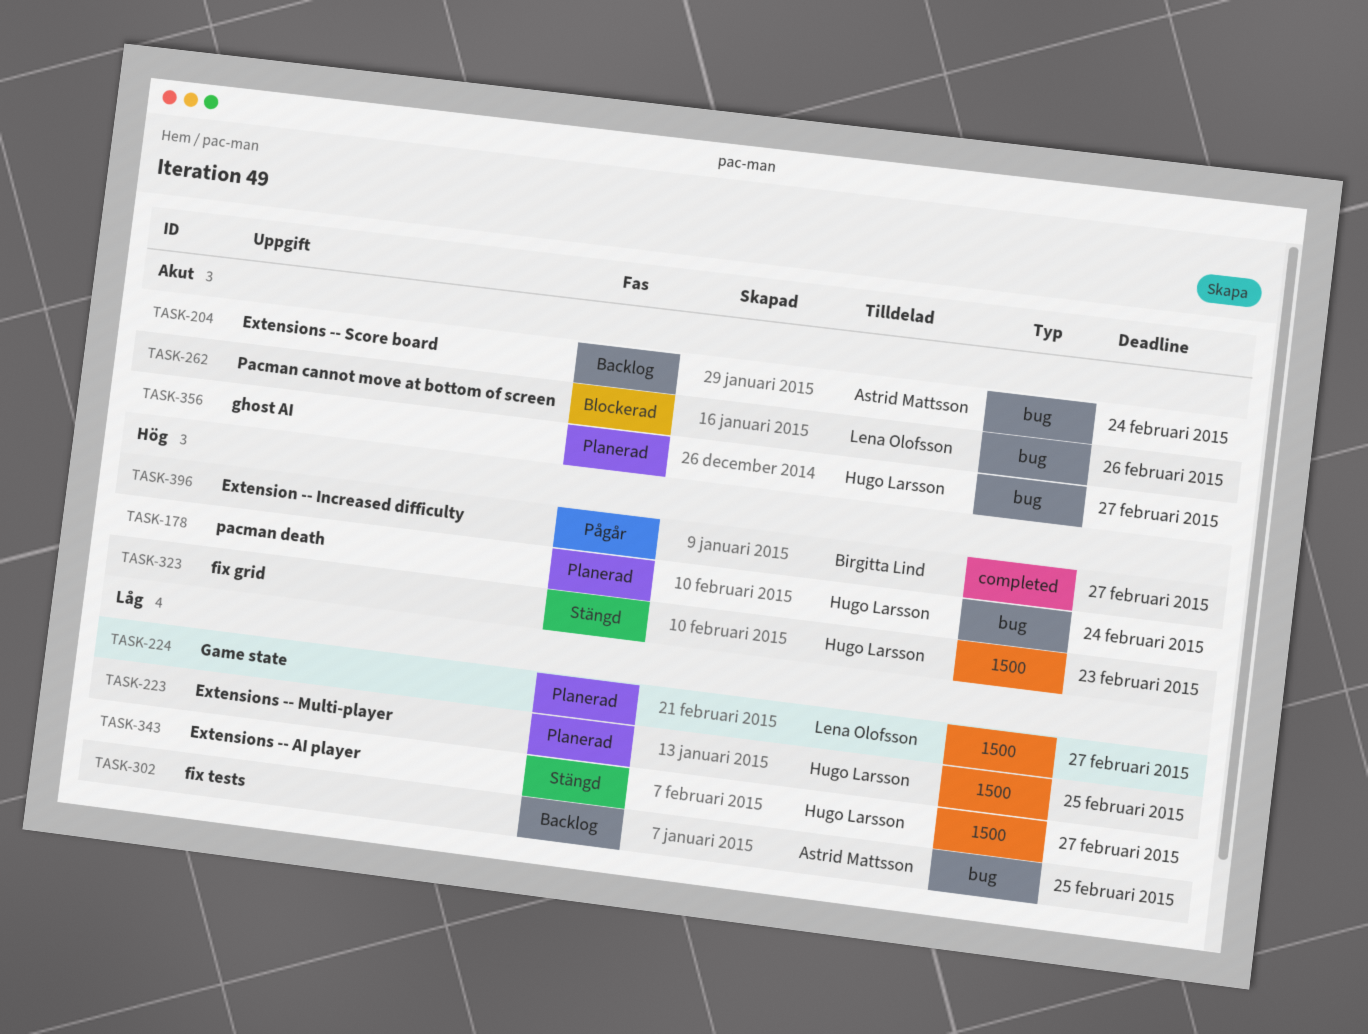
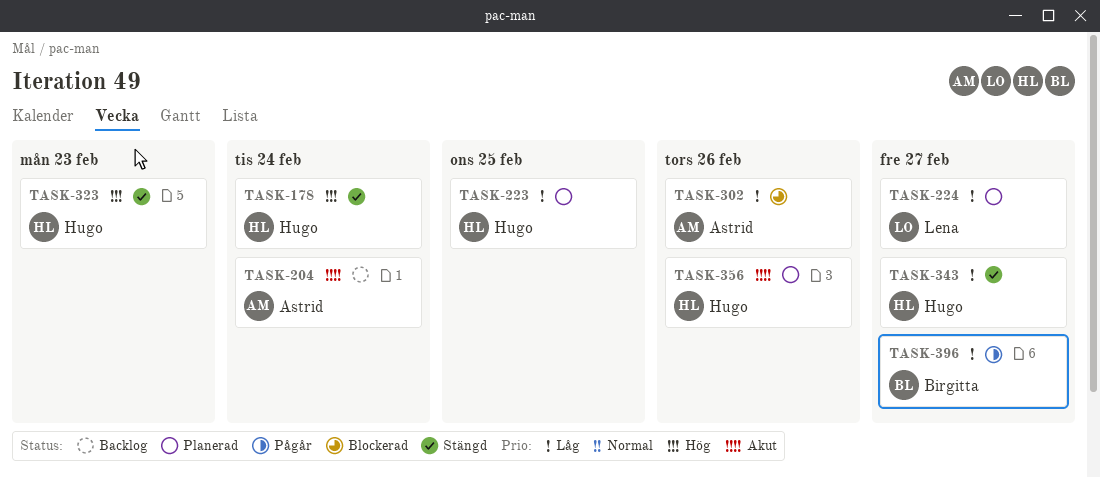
TASK-178, status: Planerad -> Stängd
TASK-262: present -> none
TASK-302, status: Backlog -> Blockerad
TASK-302, due: Feb 25 -> Feb 26
TASK-356, due: Feb 27 -> Feb 26
TASK-396, priority: Hög -> Låg

